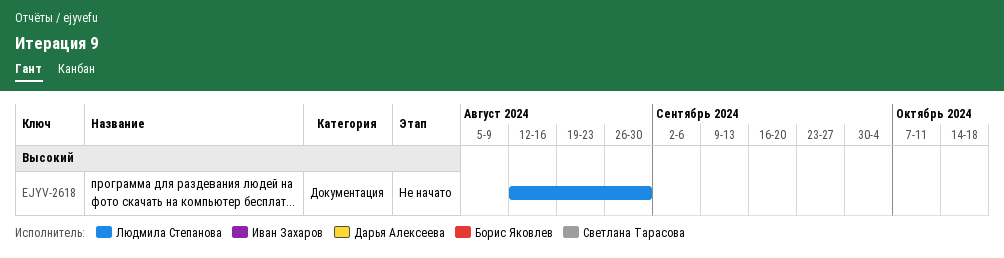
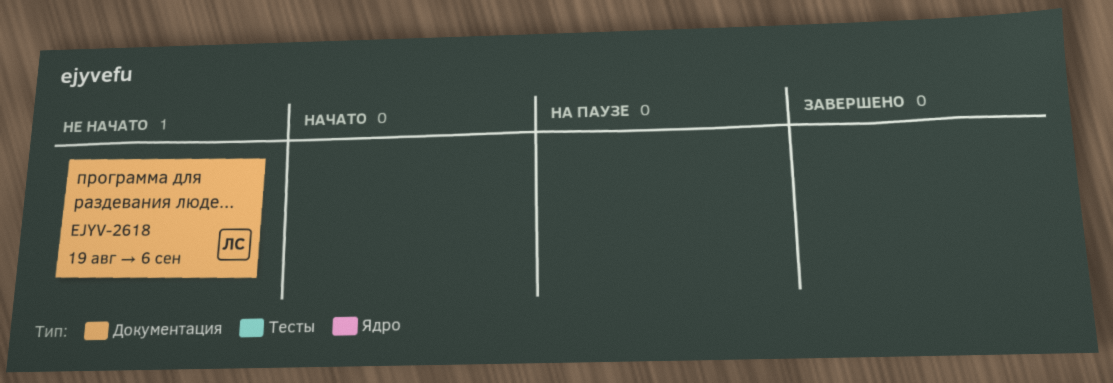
EJYV-2618, start: Aug 12 -> Aug 19
EJYV-2618, due: Aug 30 -> Sep 6

